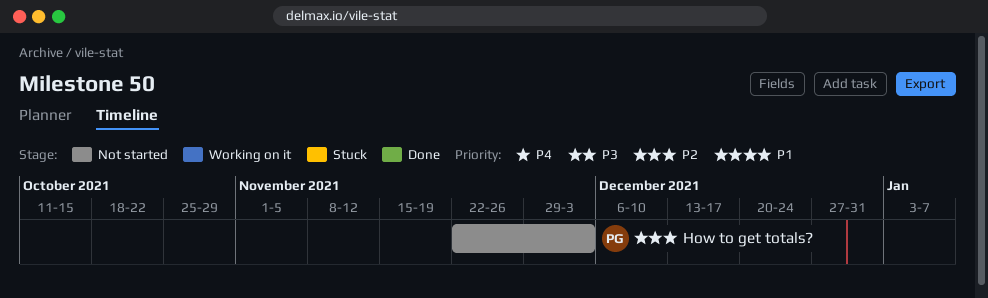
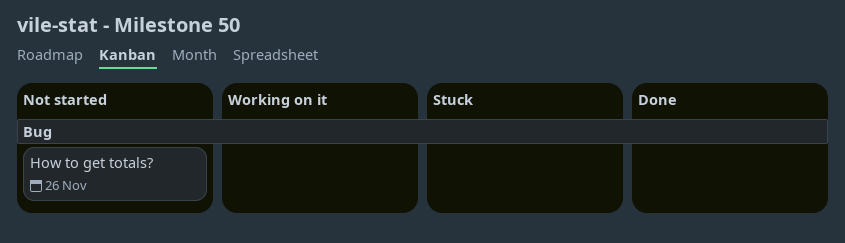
How to get totals?, due: Dec 3 -> Nov 26

